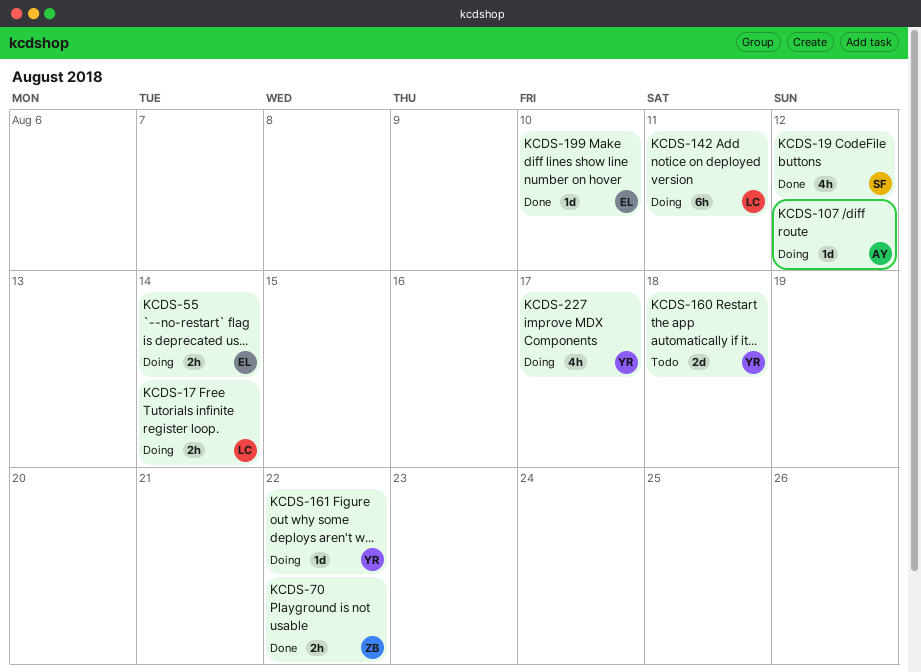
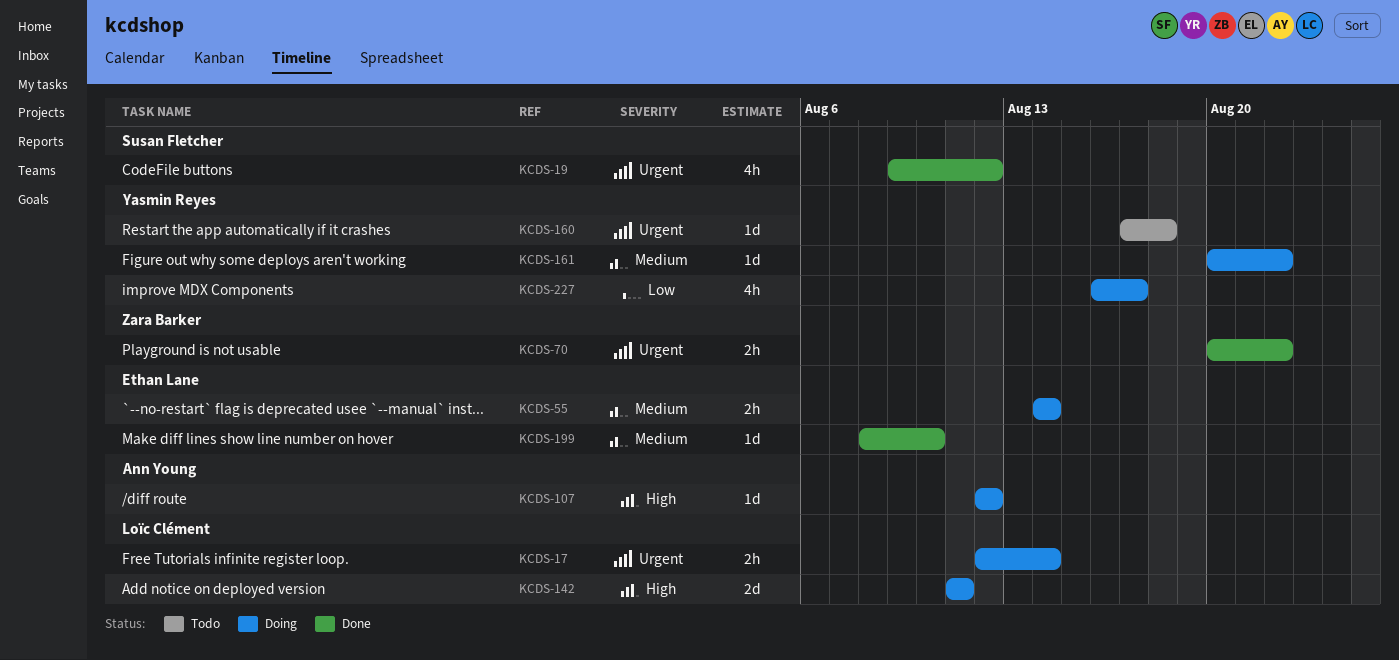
KCDS-142, estimate: 6h -> 2d
KCDS-160, estimate: 2d -> 1d

